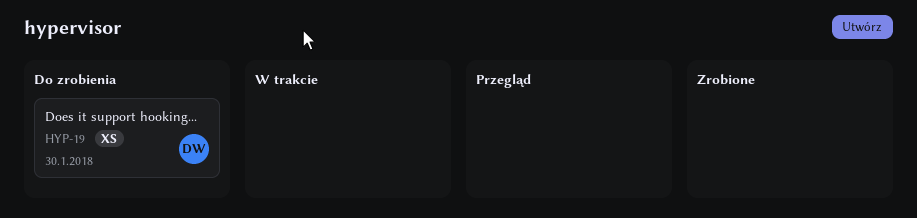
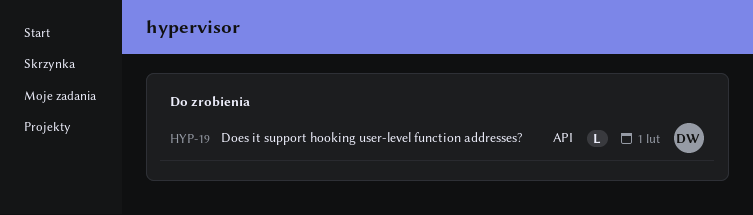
HYP-19, estimate: XS -> L
HYP-19, due: Jan 30 -> Feb 1

